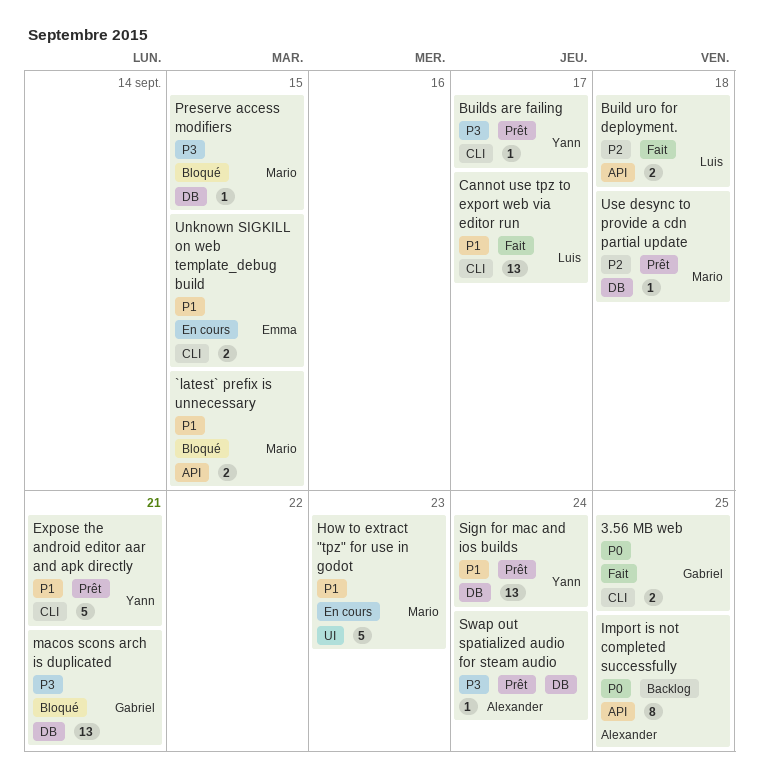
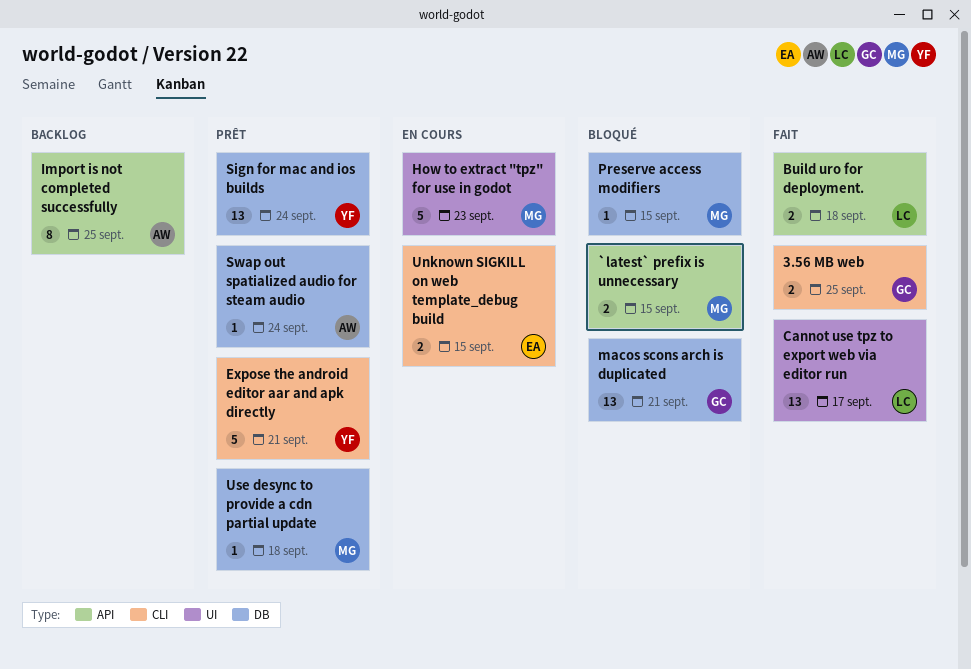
Builds are failing: present -> none
Cannot use tpz to export web via editor run, label: CLI -> UI

